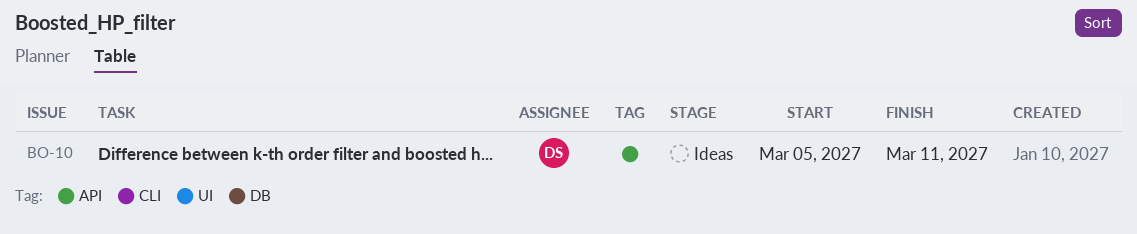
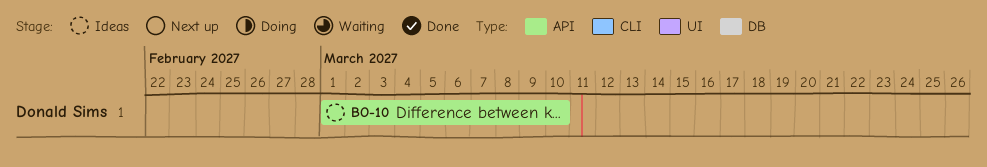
BO-10, start: Mar 5 -> Mar 1
BO-10, due: Mar 11 -> Mar 10

